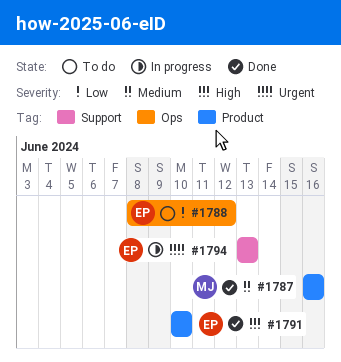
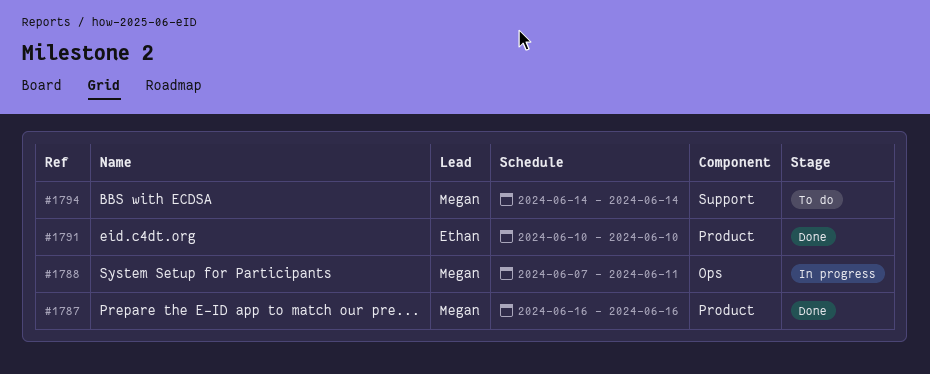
#1788, status: To do -> In progress
#1788, owner: Ethan -> Megan
#1788, start: Jun 8 -> Jun 7
#1788, due: Jun 12 -> Jun 11
#1794, status: In progress -> To do
#1794, owner: Ethan -> Megan
#1794, start: Jun 13 -> Jun 14
#1794, due: Jun 13 -> Jun 14

